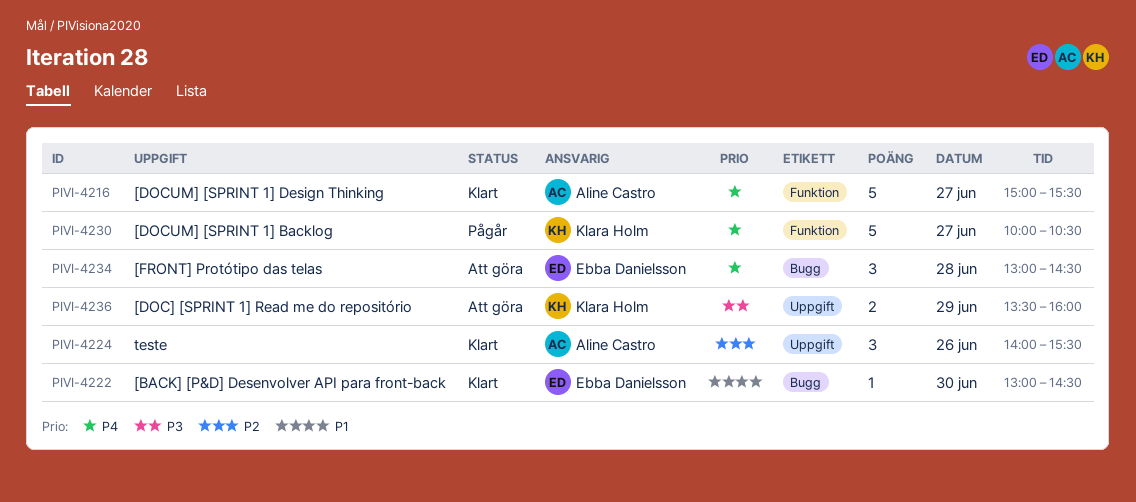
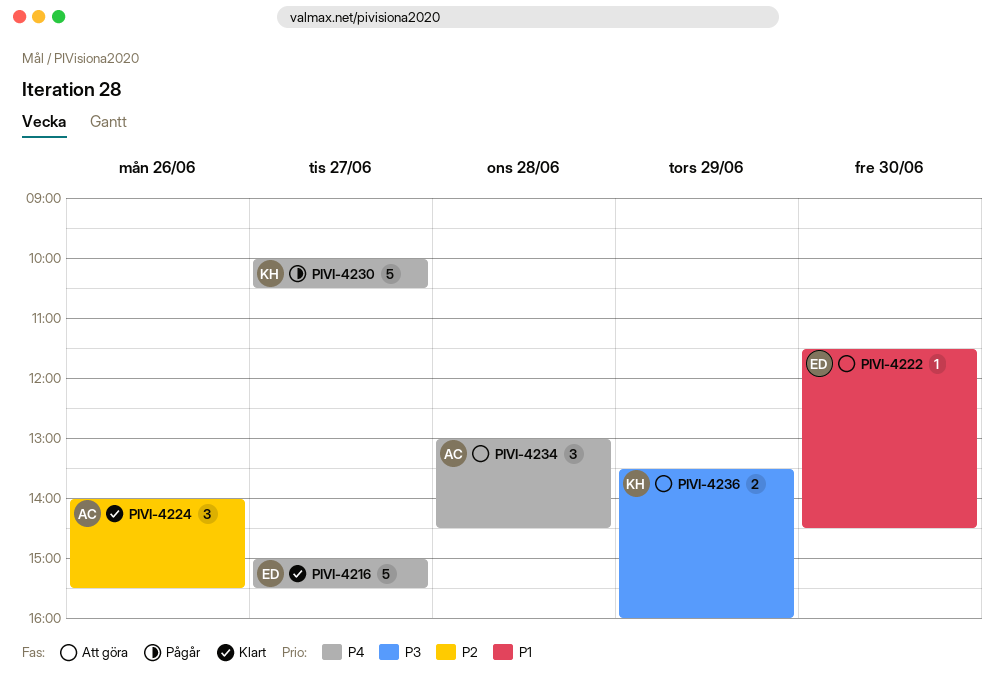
PIVI-4216, owner: Aline Castro -> Ebba Danielsson
PIVI-4222, status: Klart -> Att göra
PIVI-4222, begins: 13:00 -> 11:30
PIVI-4234, owner: Ebba Danielsson -> Aline Castro

